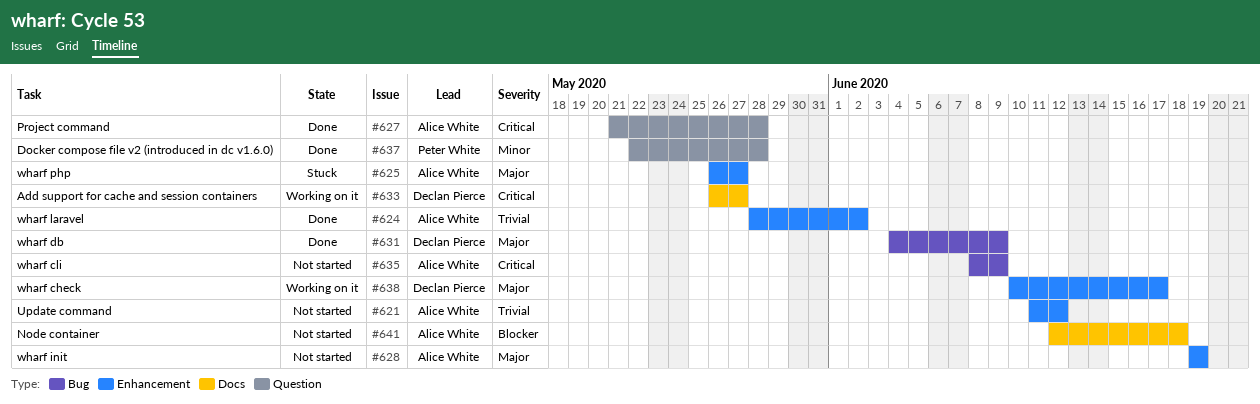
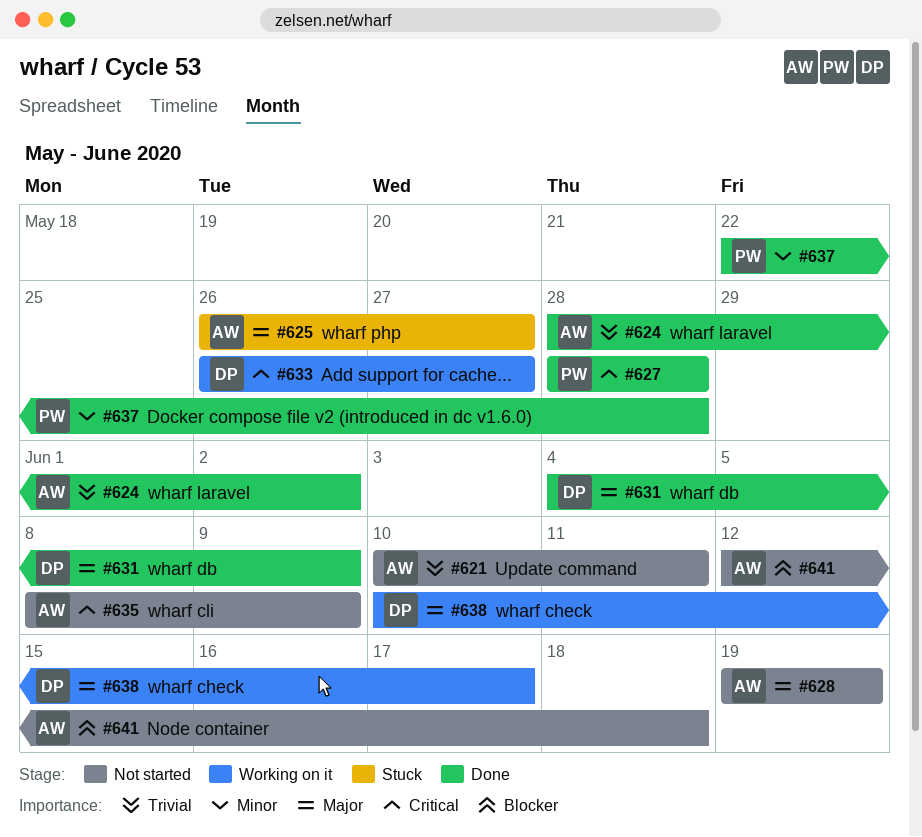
#621, start: Jun 11 -> Jun 10
#621, due: Jun 12 -> Jun 11
#627, owner: Alice White -> Peter White
#627, start: May 21 -> May 28

